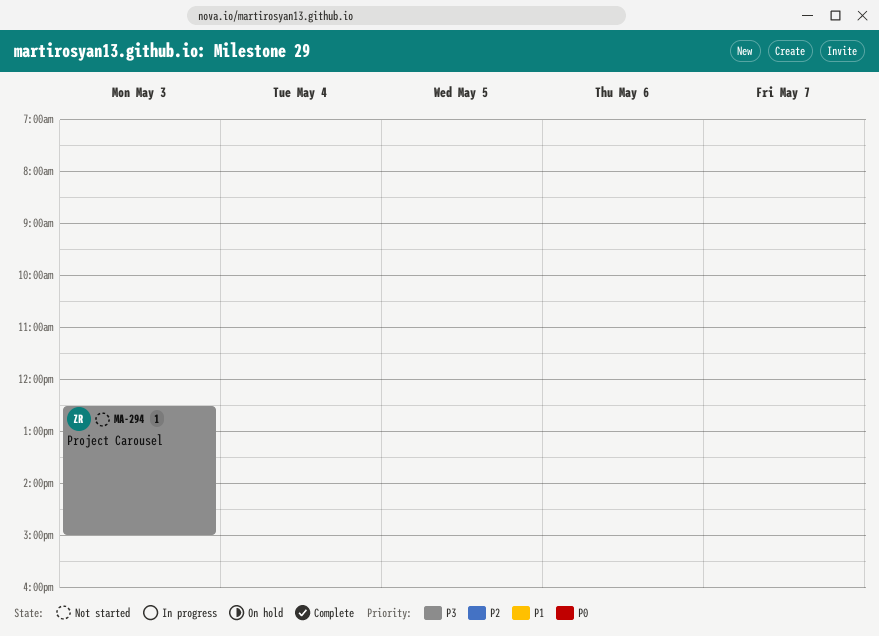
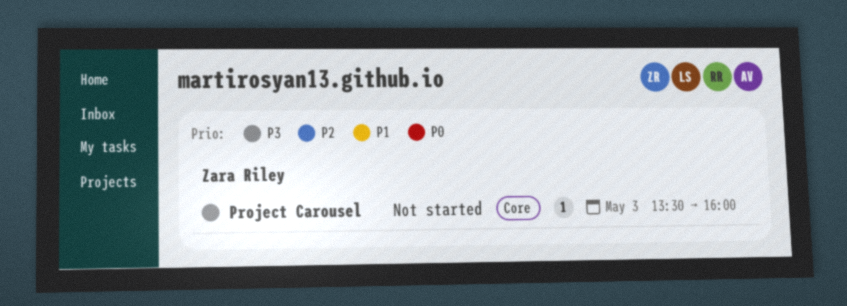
Project Carousel, begins: 12:30 -> 13:30
Project Carousel, ends: 15:00 -> 16:00

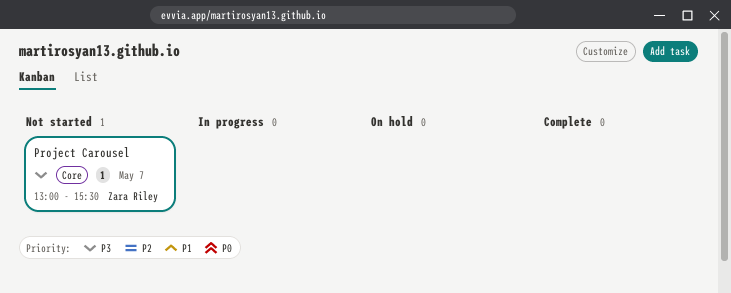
Project Carousel, day: May 3 -> May 7
Project Carousel, begins: 13:30 -> 13:00
Project Carousel, ends: 16:00 -> 15:30

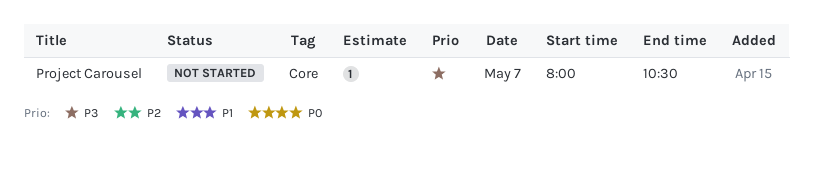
Project Carousel, begins: 13:00 -> 08:00
Project Carousel, ends: 15:30 -> 10:30

